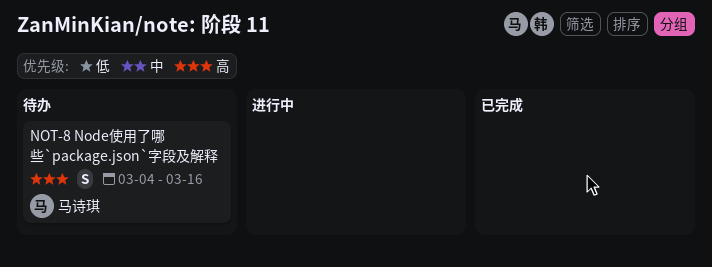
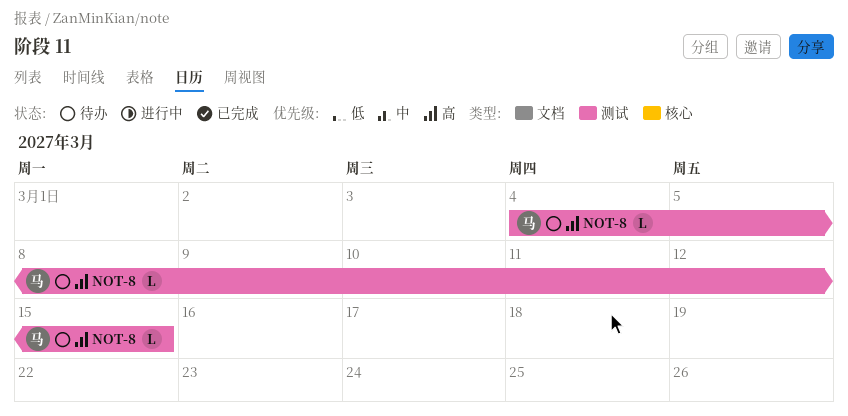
NOT-8, estimate: S -> L
NOT-8, due: Mar 16 -> Mar 15

